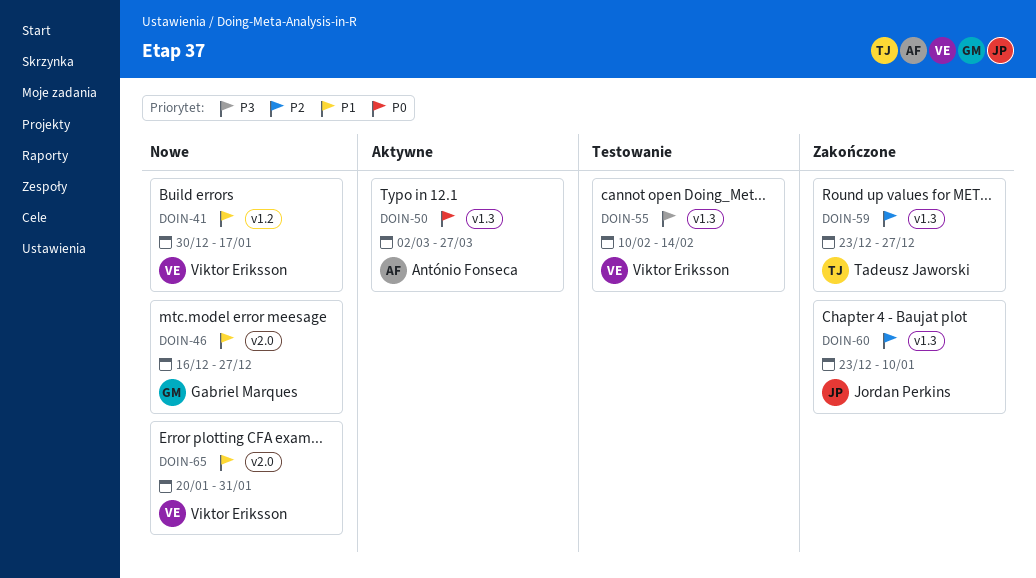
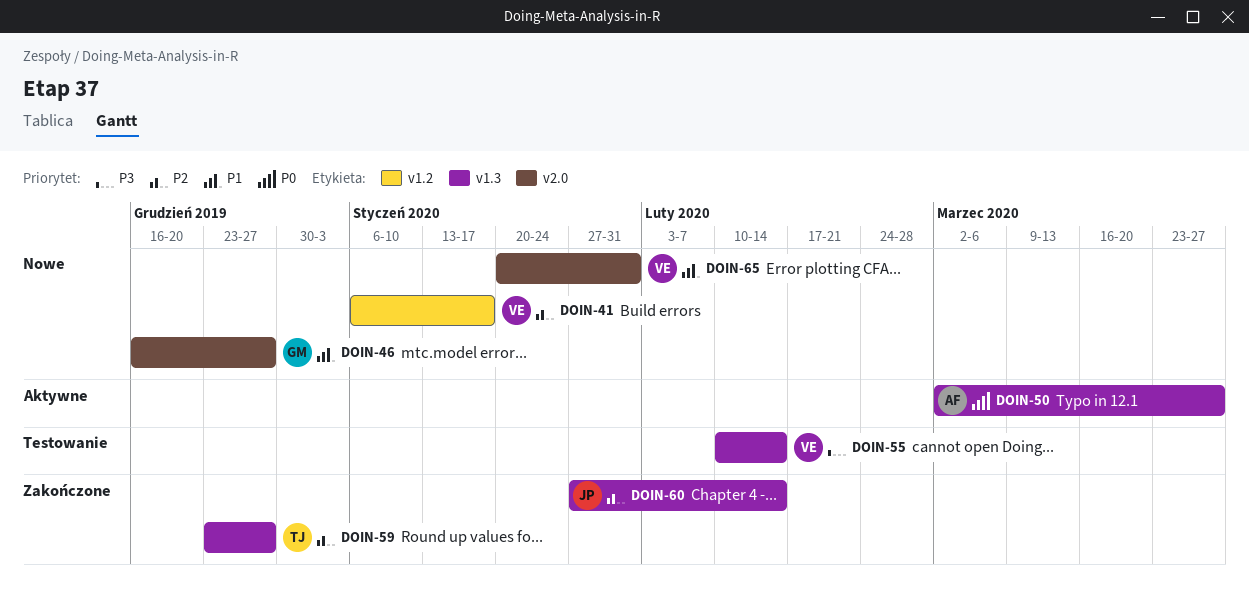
DOIN-41, priority: P1 -> P2
DOIN-41, start: Dec 30 -> Jan 6
DOIN-60, start: Dec 23 -> Jan 27
DOIN-60, due: Jan 10 -> Feb 14

